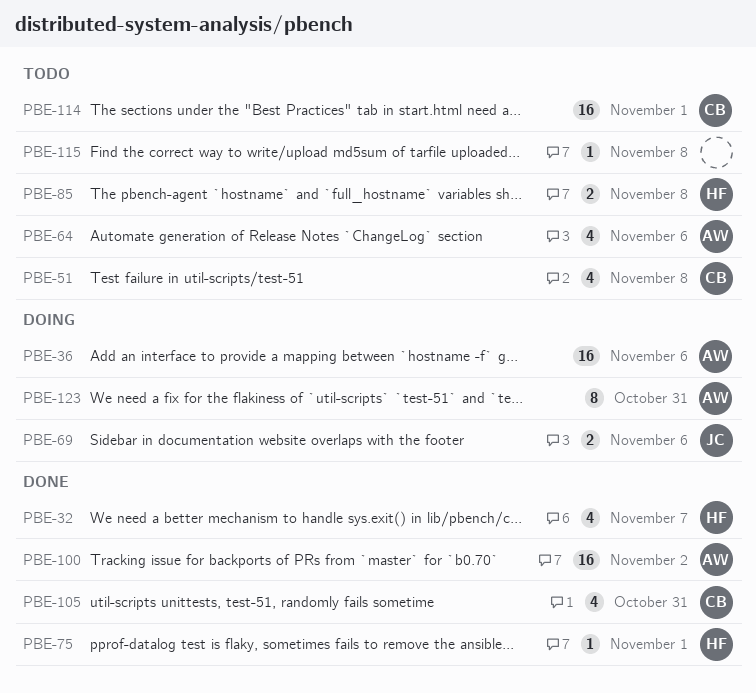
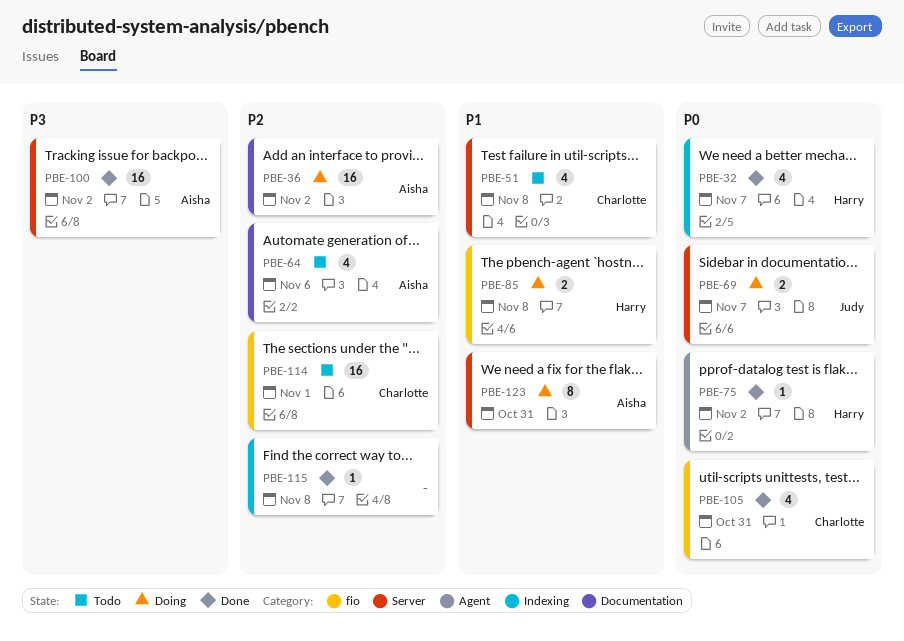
PBE-36, due: Nov 6 -> Nov 2
PBE-69, due: Nov 6 -> Nov 7
PBE-75, due: Nov 1 -> Nov 2
PBE-85, status: Todo -> Doing
PBE-115, status: Todo -> Done

